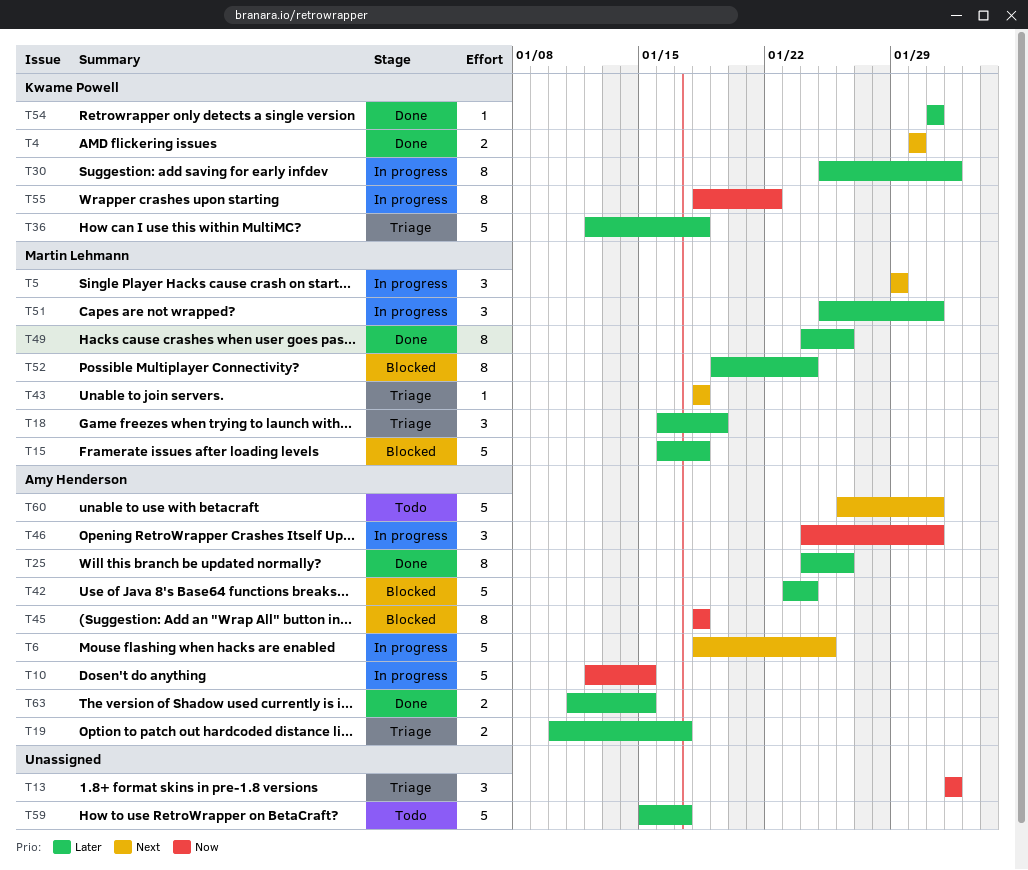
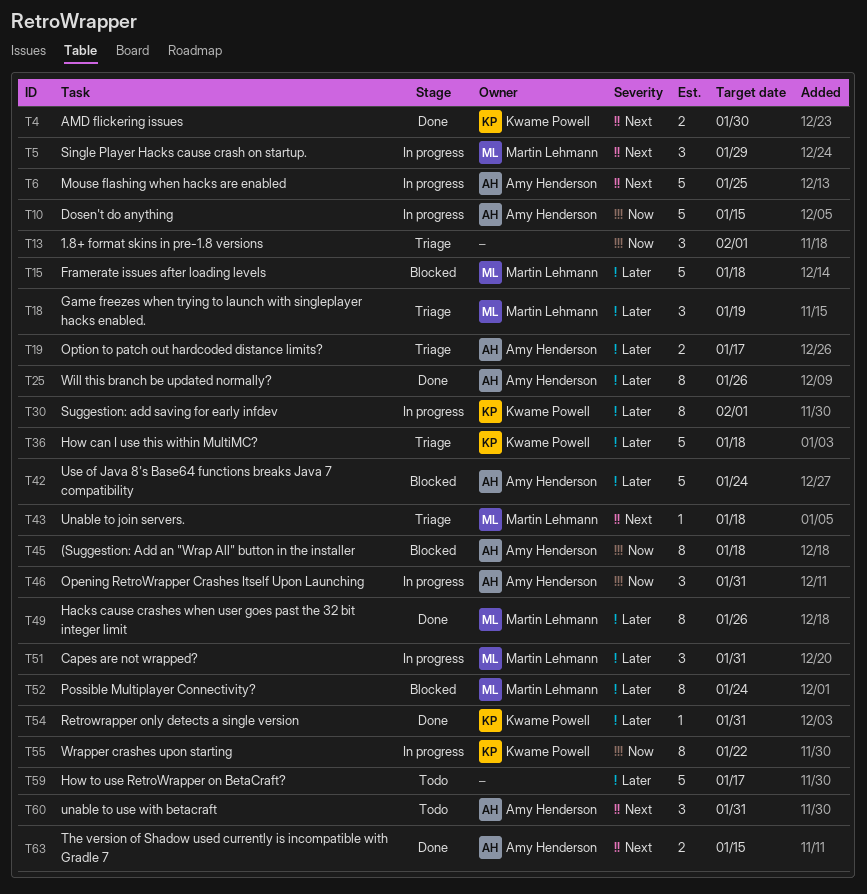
T60, estimate: 5 -> 3
T63, priority: Later -> Next

